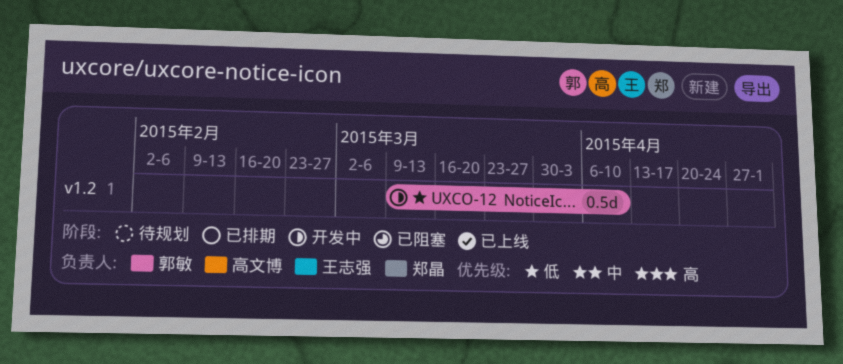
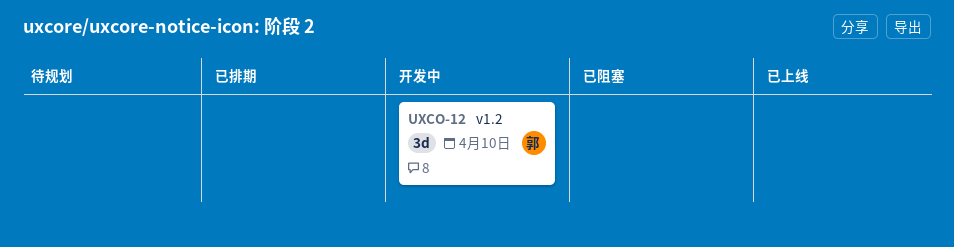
UXCO-12, estimate: 0.5d -> 3d

